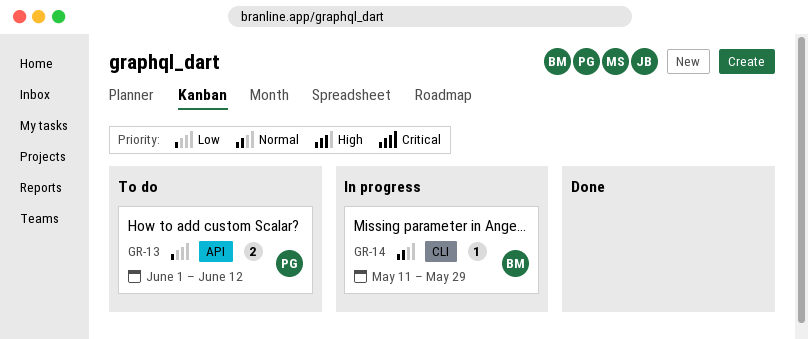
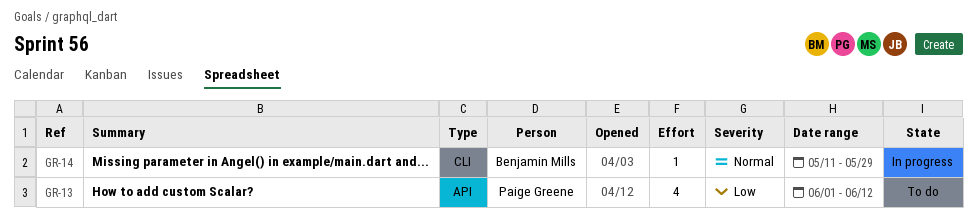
GR-13, estimate: 2 -> 4

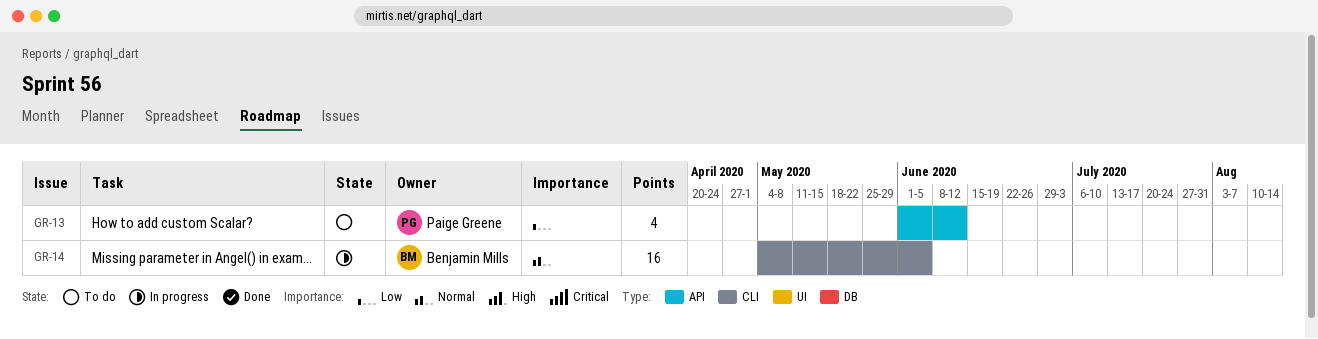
GR-14, estimate: 1 -> 16
GR-14, start: May 11 -> May 4
GR-14, due: May 29 -> Jun 5

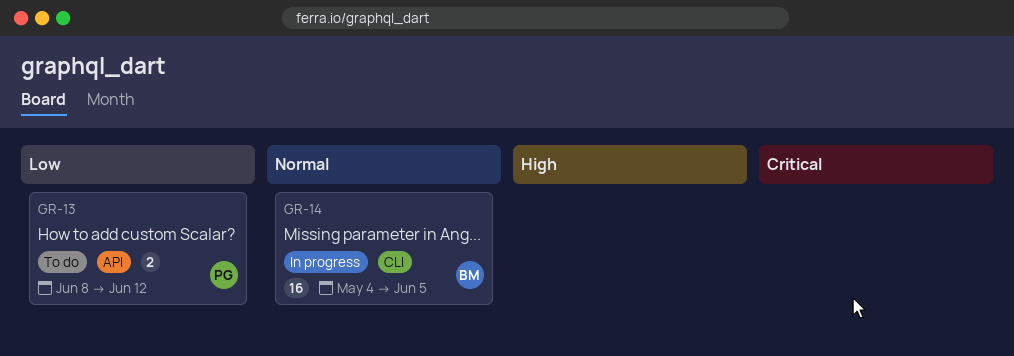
GR-13, estimate: 4 -> 2
GR-13, start: Jun 1 -> Jun 8

